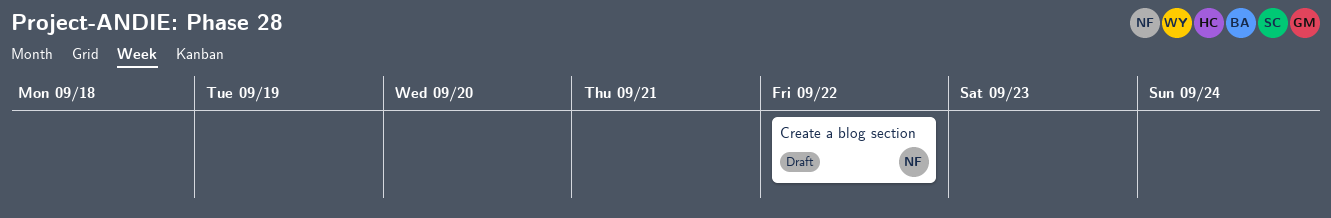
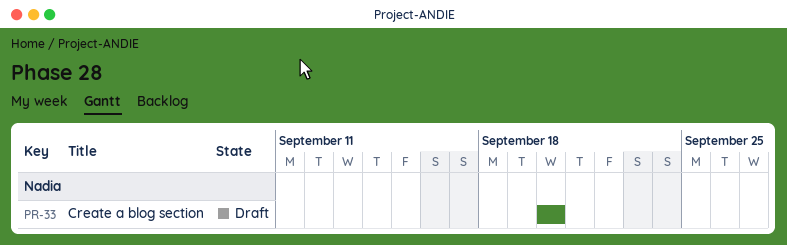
Create a blog section, due: Sep 22 -> Sep 20

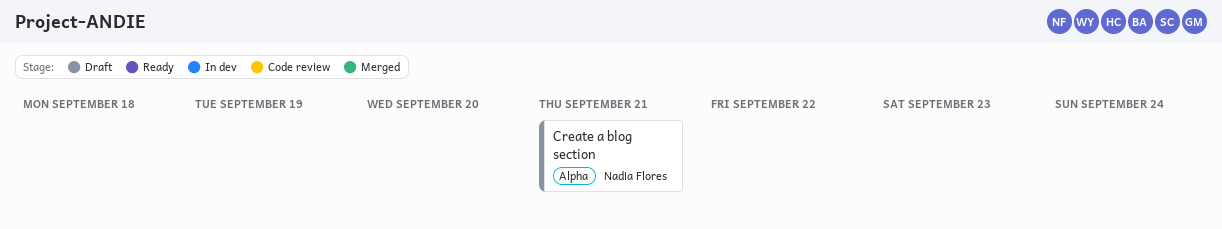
Create a blog section, due: Sep 20 -> Sep 21

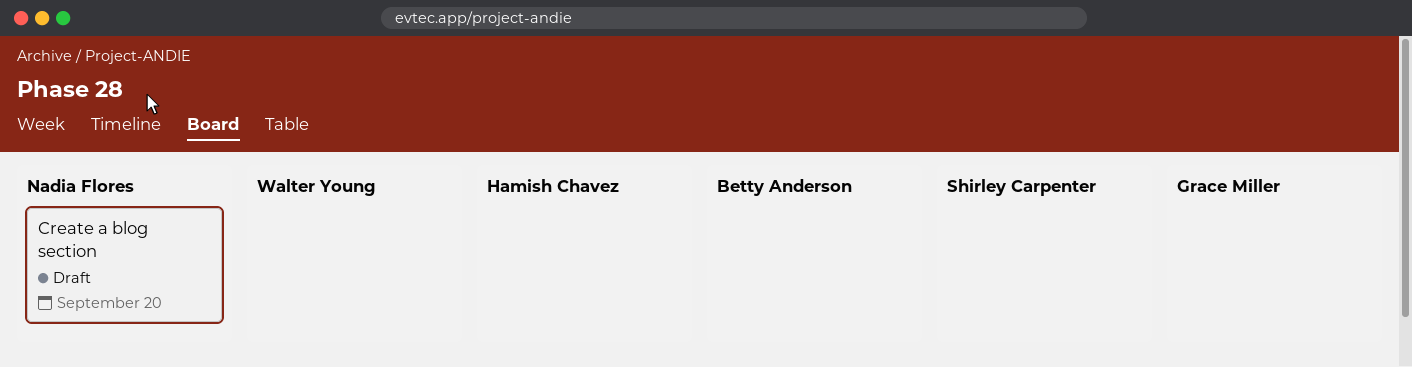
Create a blog section, due: Sep 21 -> Sep 20

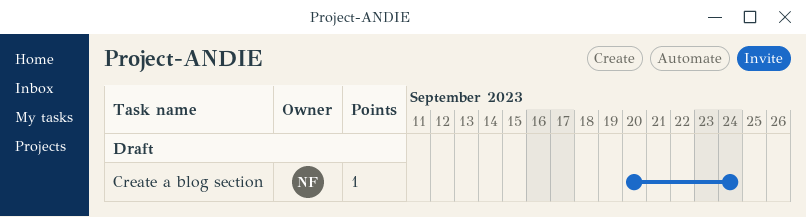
Create a blog section, due: Sep 20 -> Sep 24

